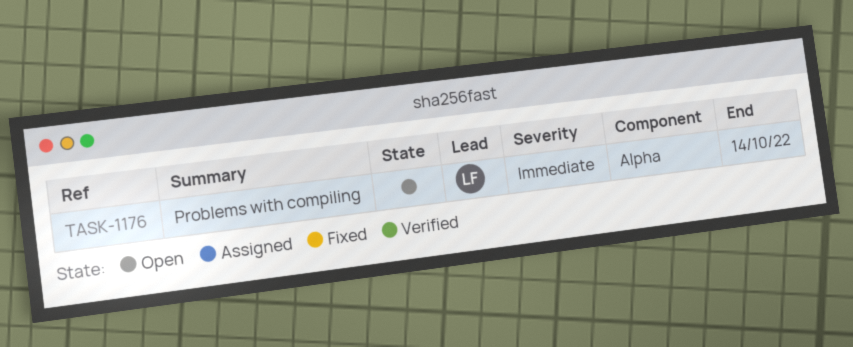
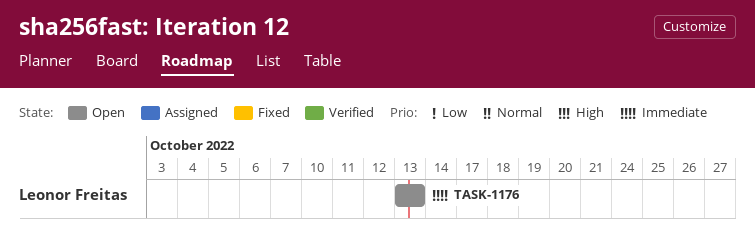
TASK-1176, due: Oct 14 -> Oct 13

